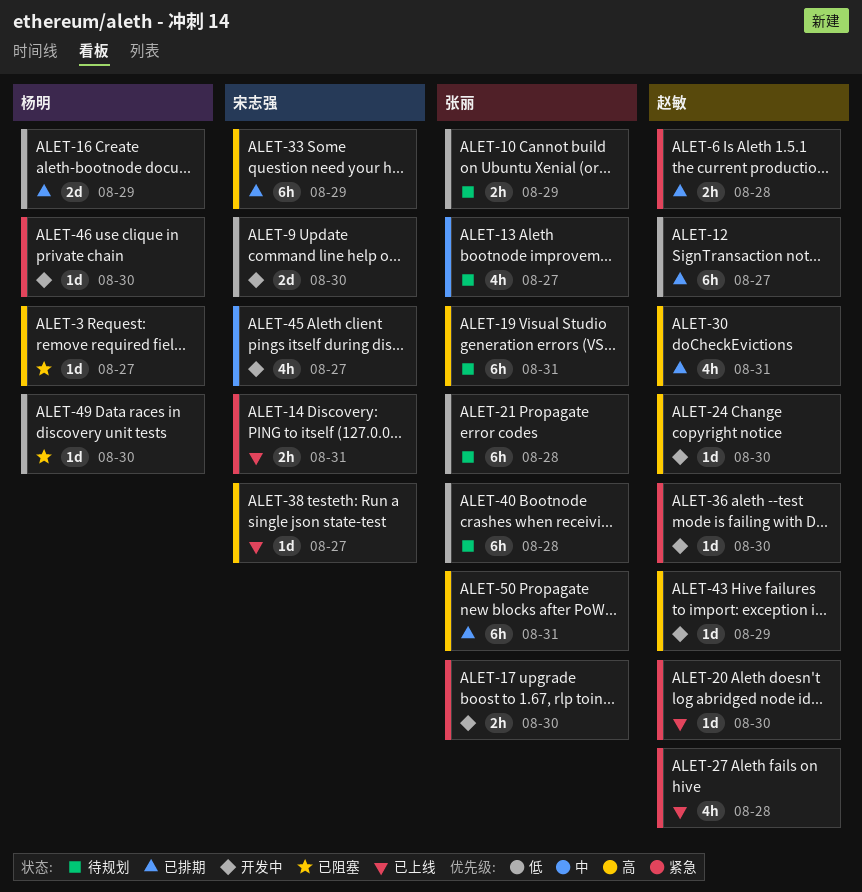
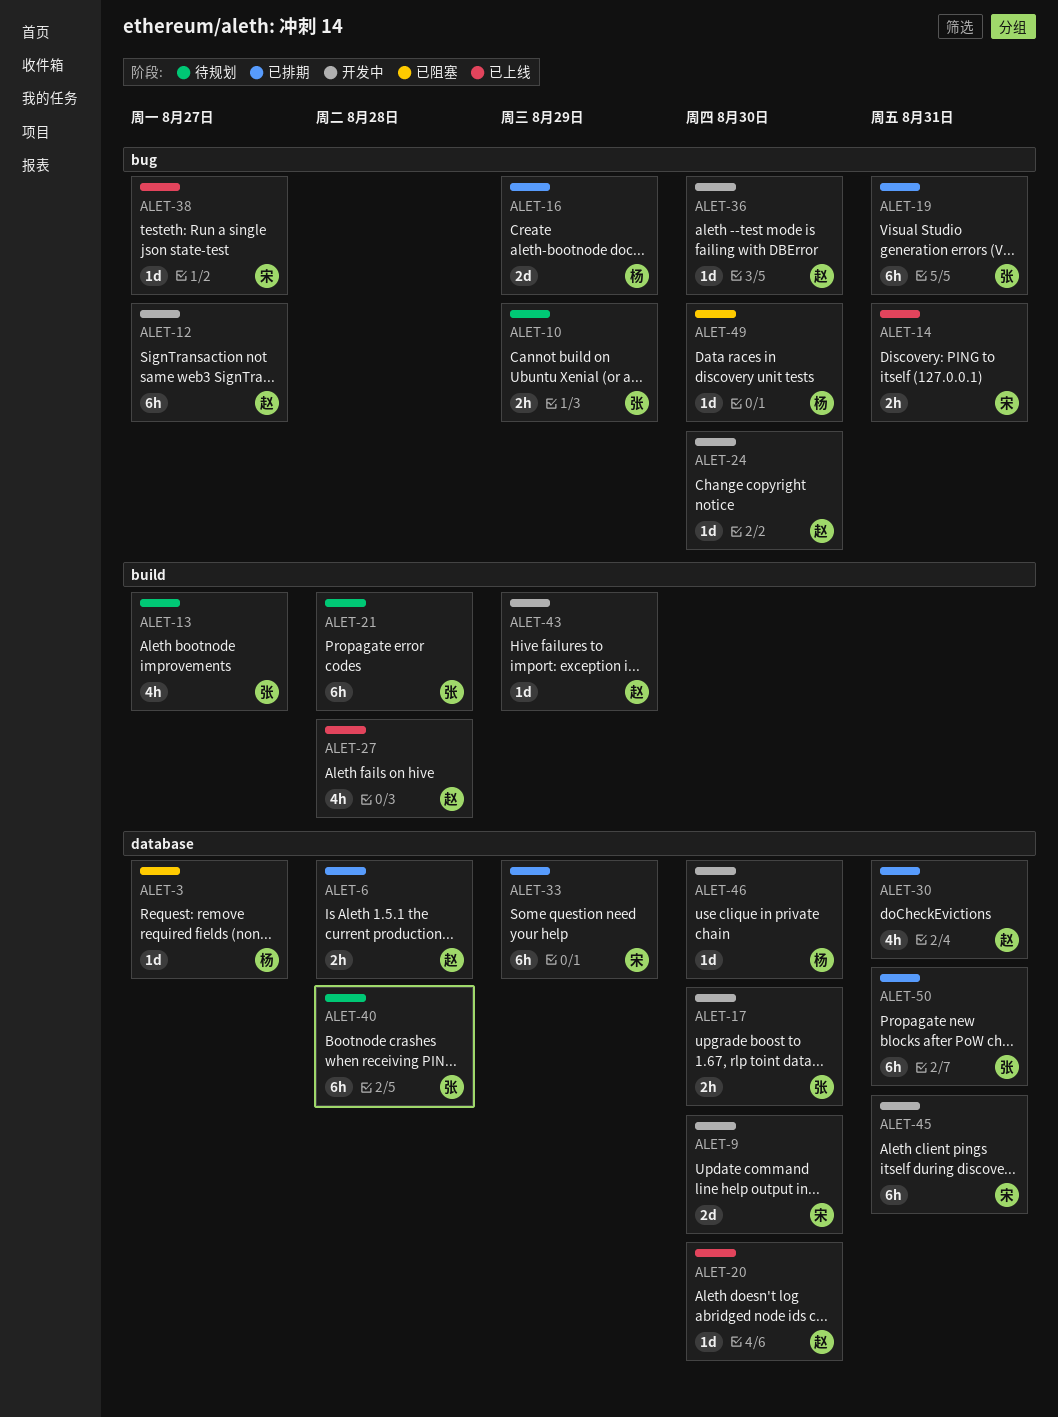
ALET-12, status: 已排期 -> 开发中
ALET-19, status: 待规划 -> 已排期
ALET-45, estimate: 4h -> 6h
ALET-45, due: Aug 27 -> Aug 31

